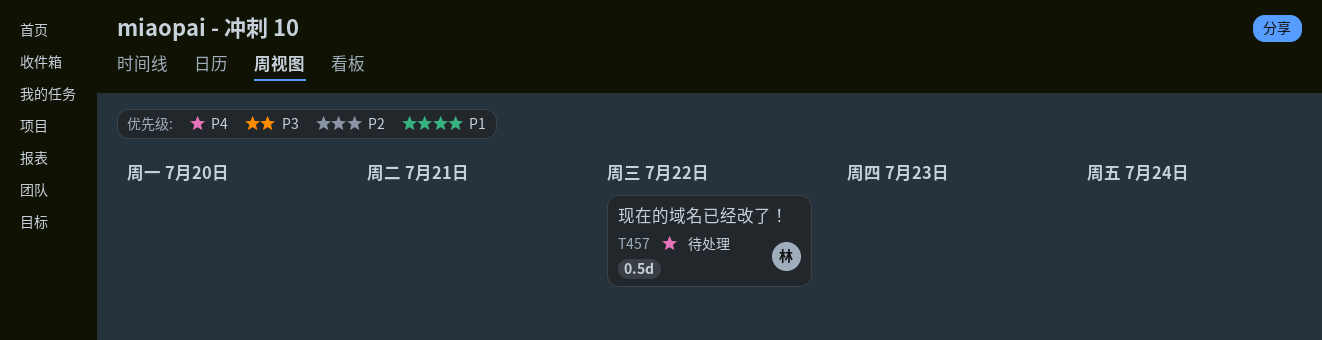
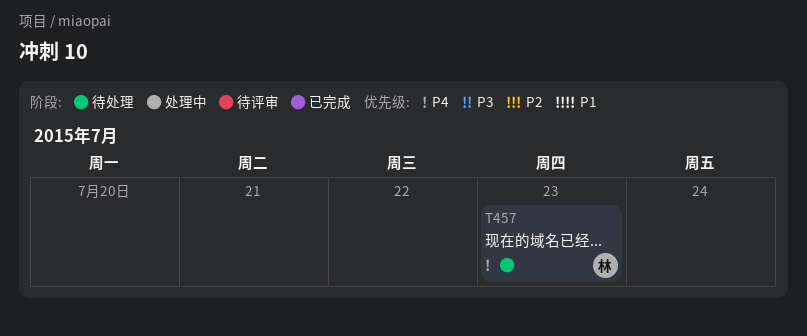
T457, due: Jul 22 -> Jul 23

